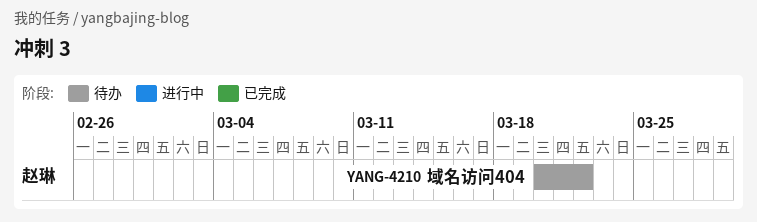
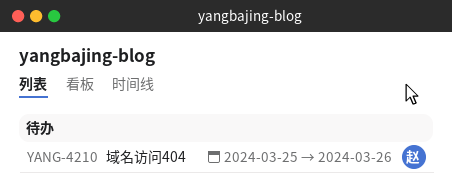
YANG-4210, start: Mar 20 -> Mar 25
YANG-4210, due: Mar 22 -> Mar 26

